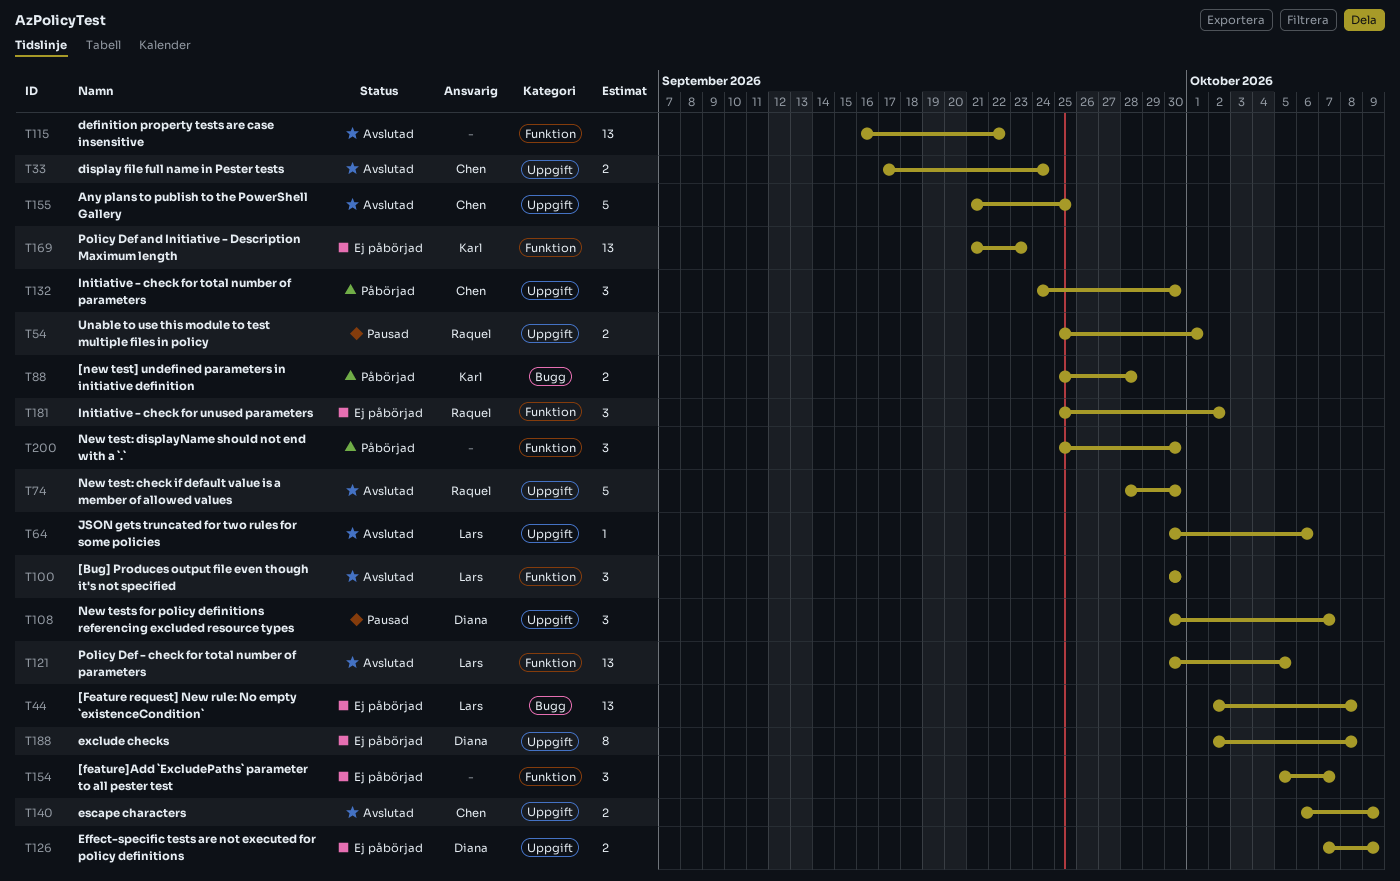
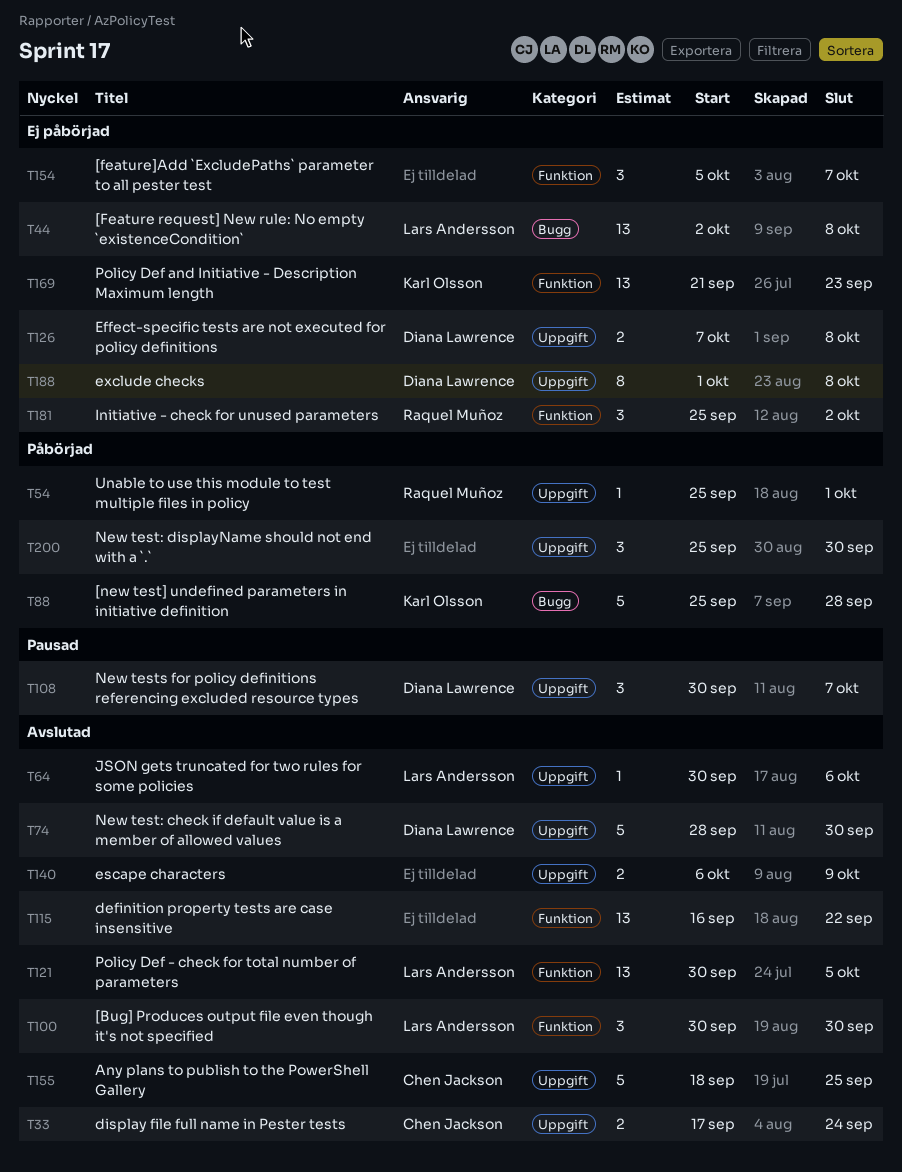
T54, status: Pausad -> Påbörjad
T54, estimate: 2 -> 1
T74, owner: Raquel Muñoz -> Diana Lawrence
T88, estimate: 2 -> 5
T126, due: Oct 9 -> Oct 8
T132: present -> none
T140, owner: Chen Jackson -> none
T155, start: Sep 21 -> Sep 18
T188, start: Oct 2 -> Oct 1
T200, label: Funktion -> Uppgift

